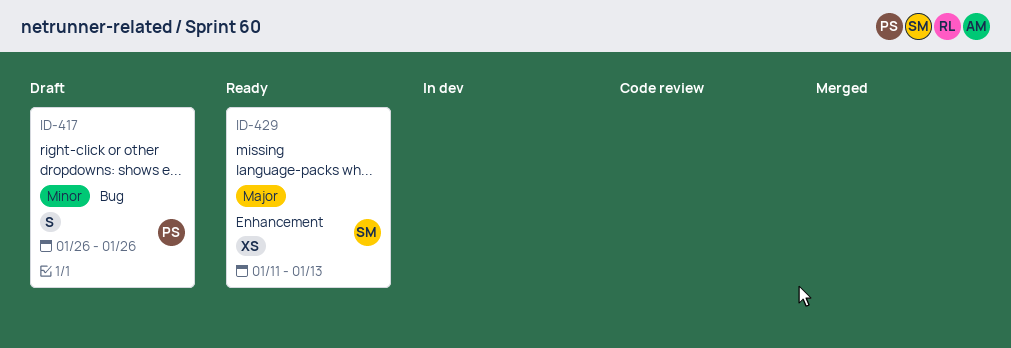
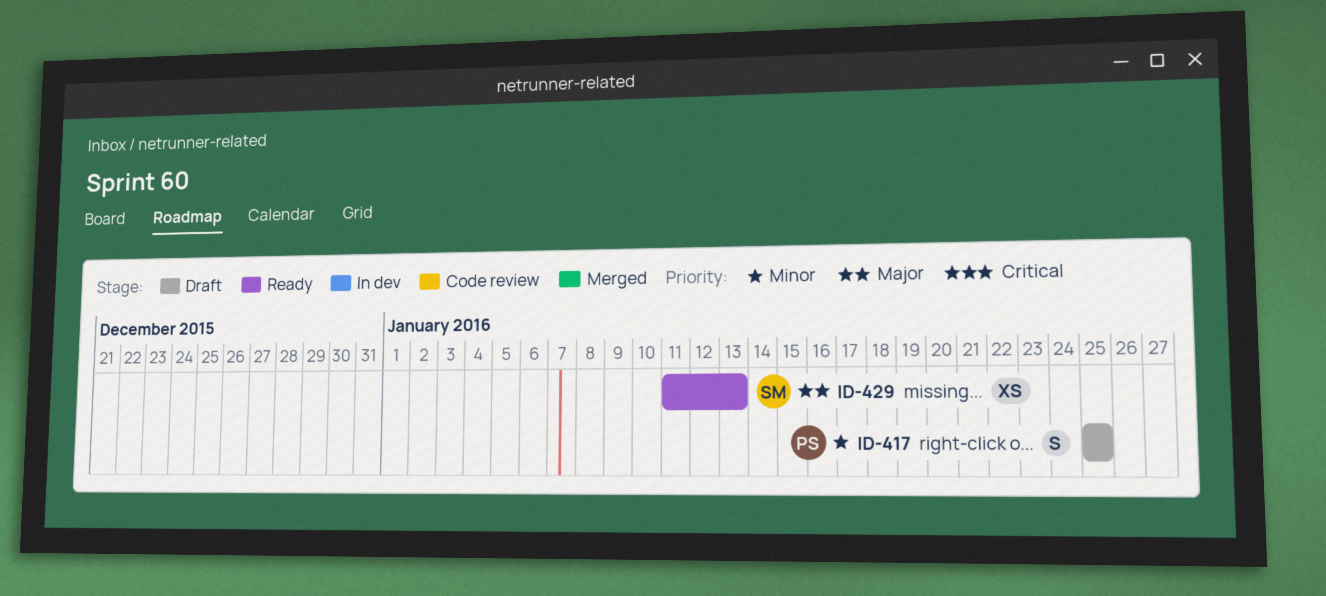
ID-417, start: Jan 26 -> Jan 25
ID-417, due: Jan 26 -> Jan 25

